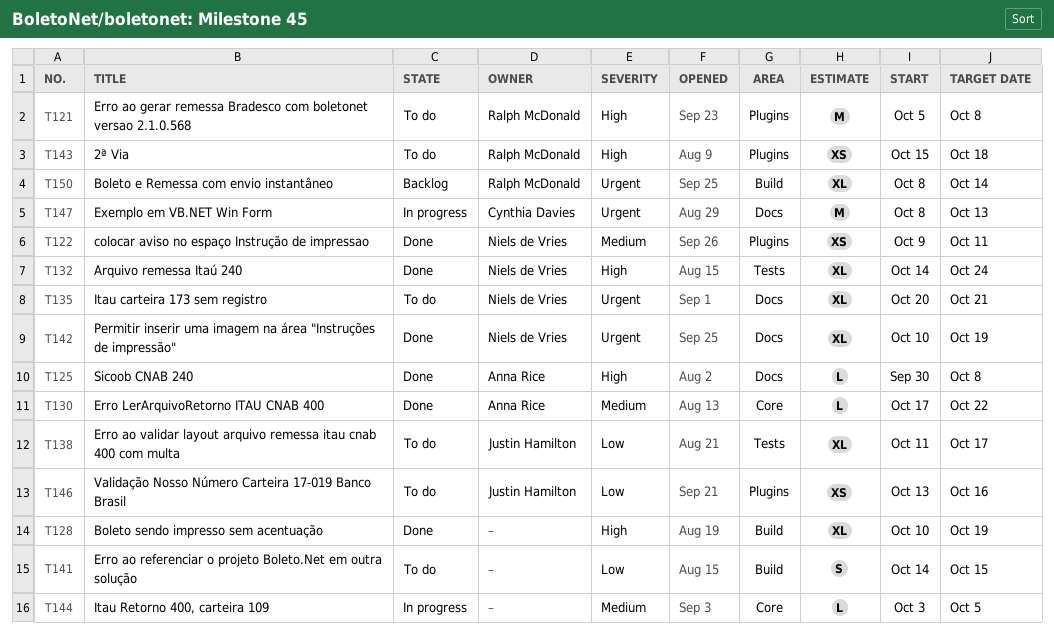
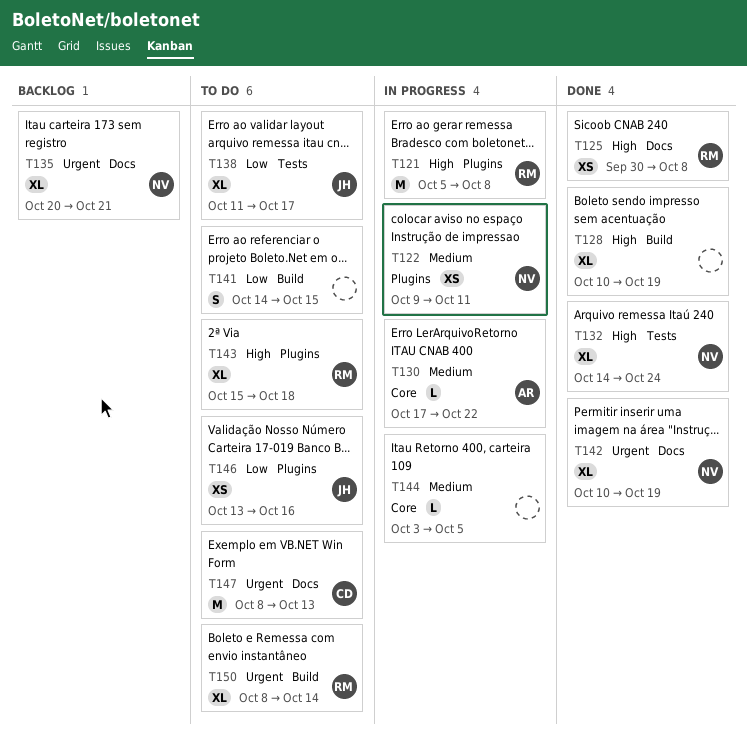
T121, status: To do -> In progress
T122, status: Done -> In progress
T125, owner: Anna Rice -> Ralph McDonald
T125, estimate: L -> XS
T130, status: Done -> In progress
T135, status: To do -> Backlog
T143, estimate: XS -> XL
T147, status: In progress -> To do
T150, status: Backlog -> To do

